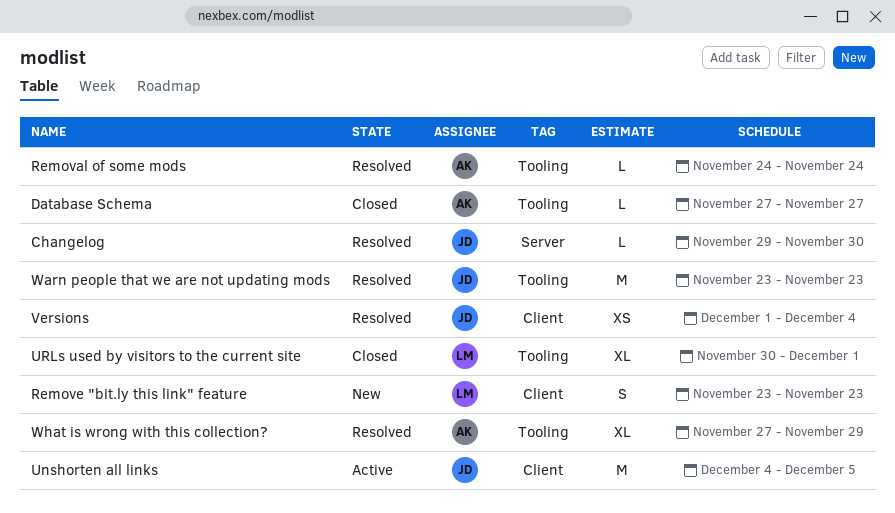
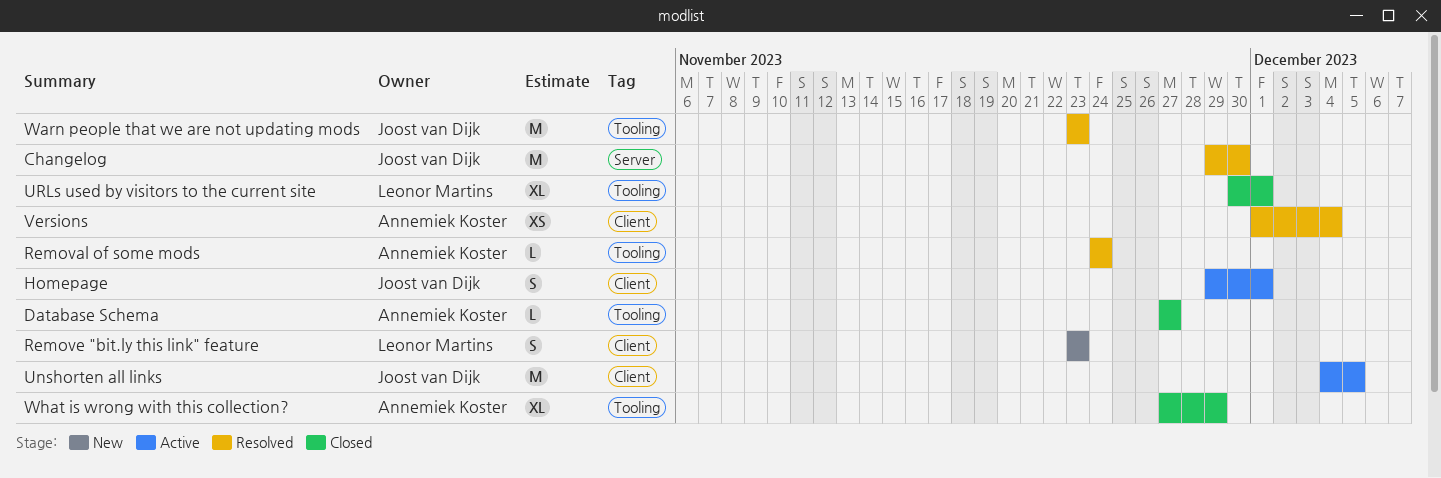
Changelog, estimate: L -> M
Homepage: none -> present
Versions, owner: Joost van Dijk -> Annemiek Koster
What is wrong with this collection?, status: Resolved -> Closed

